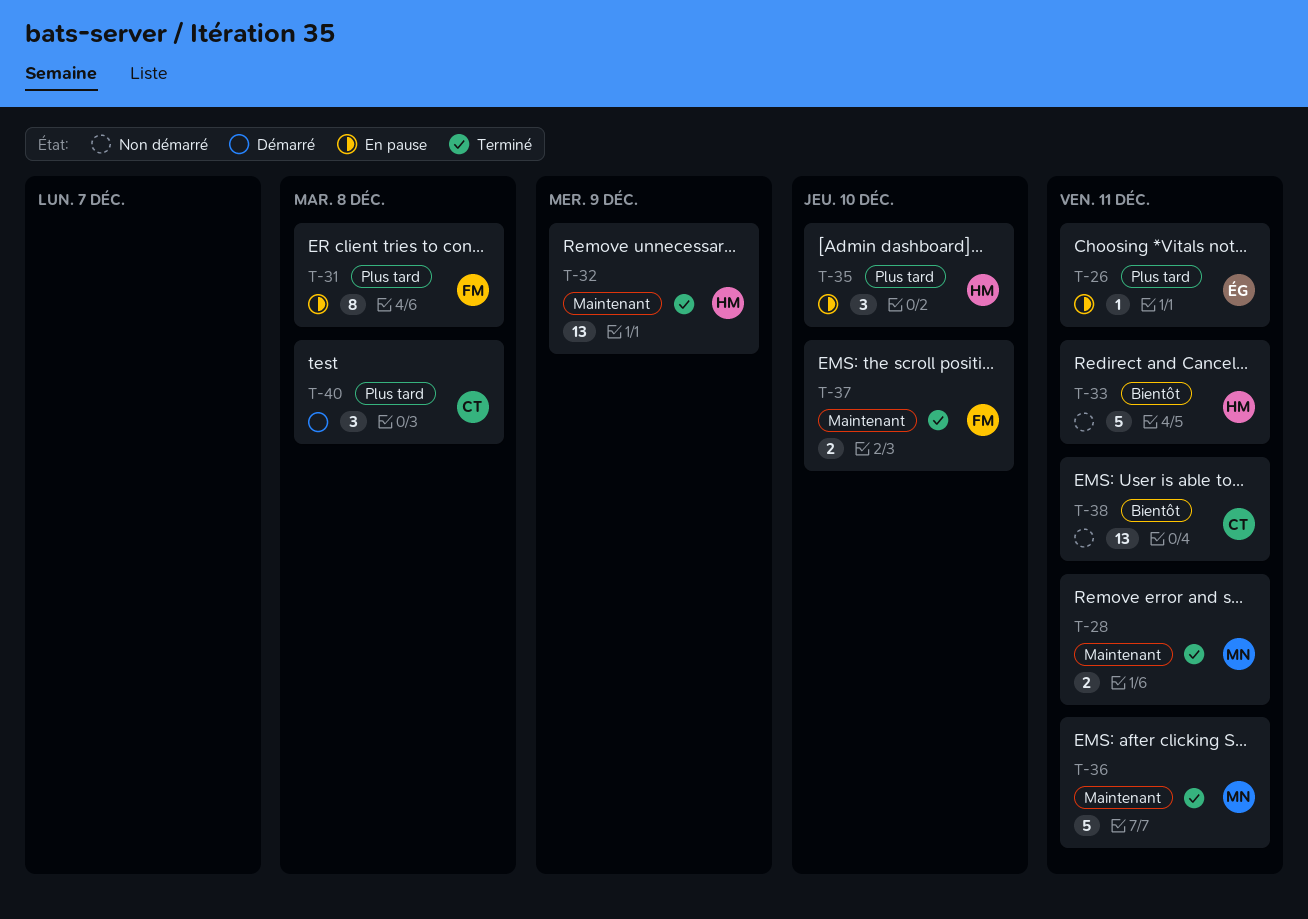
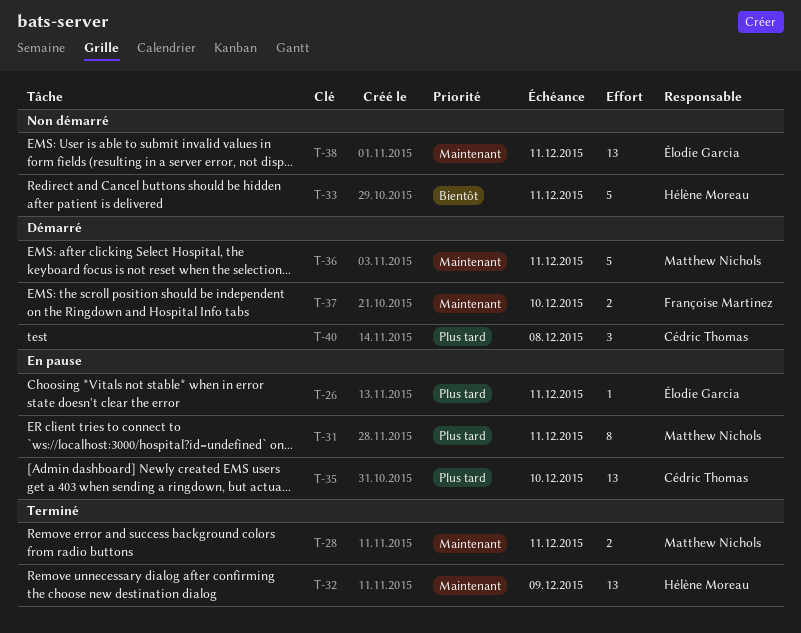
T-31, owner: Françoise Martinez -> Matthew Nichols
T-31, due: Dec 8 -> Dec 11
T-35, owner: Hélène Moreau -> Cédric Thomas
T-35, estimate: 3 -> 13
T-36, status: Terminé -> Démarré
T-37, status: Terminé -> Démarré
T-38, owner: Cédric Thomas -> Élodie Garcia
T-38, priority: Bientôt -> Maintenant

